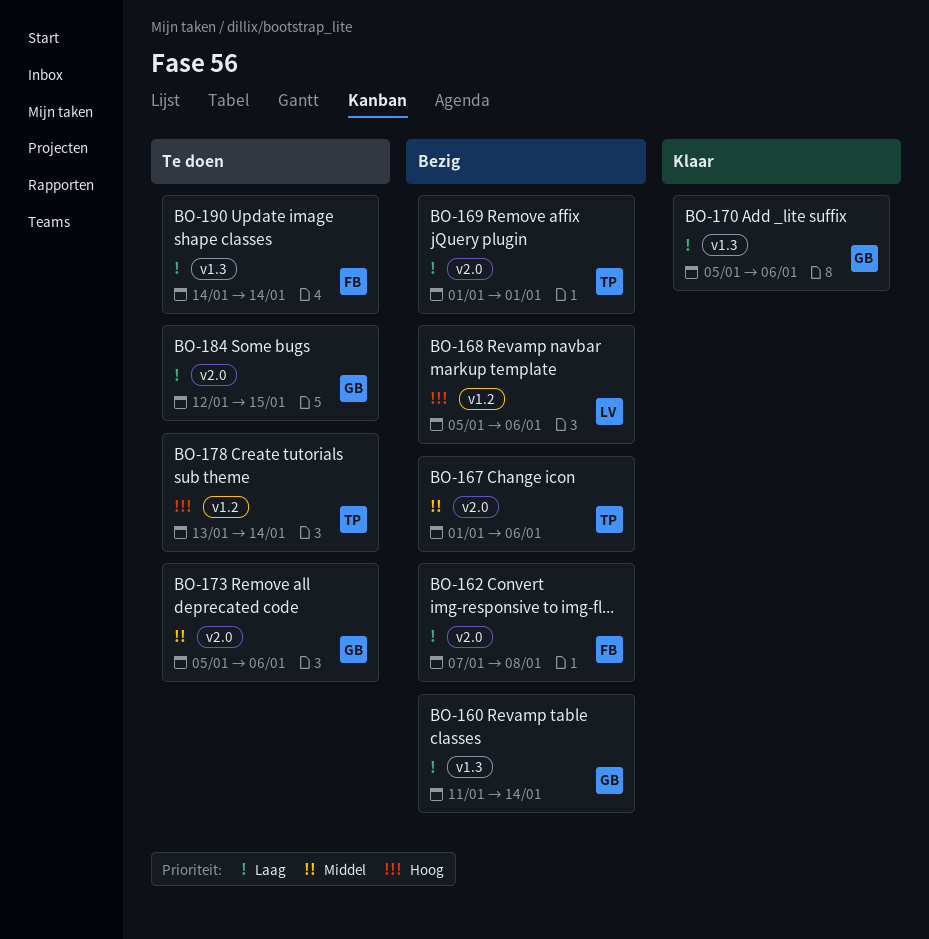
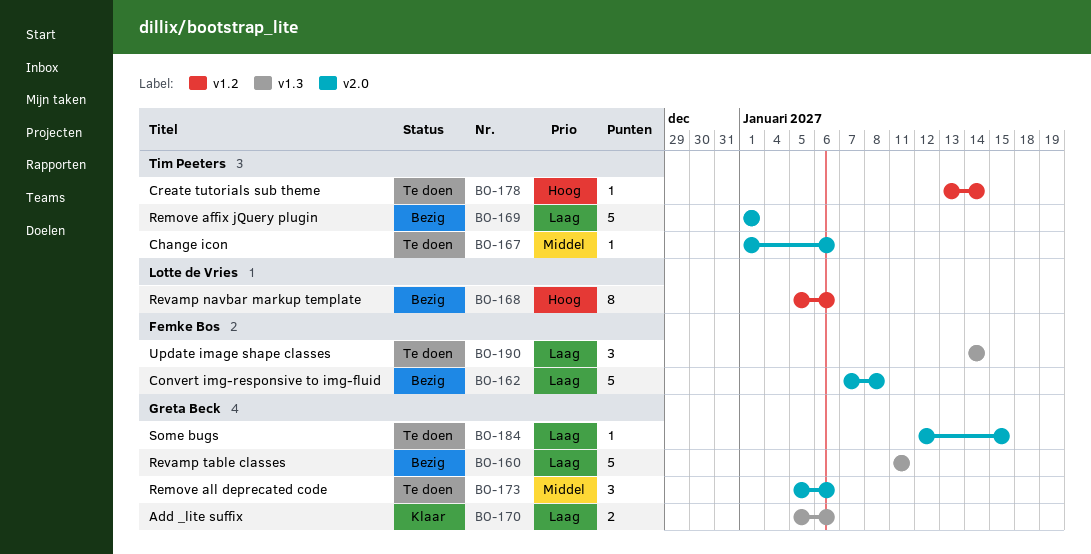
BO-160, due: Jan 14 -> Jan 11
BO-167, status: Bezig -> Te doen

